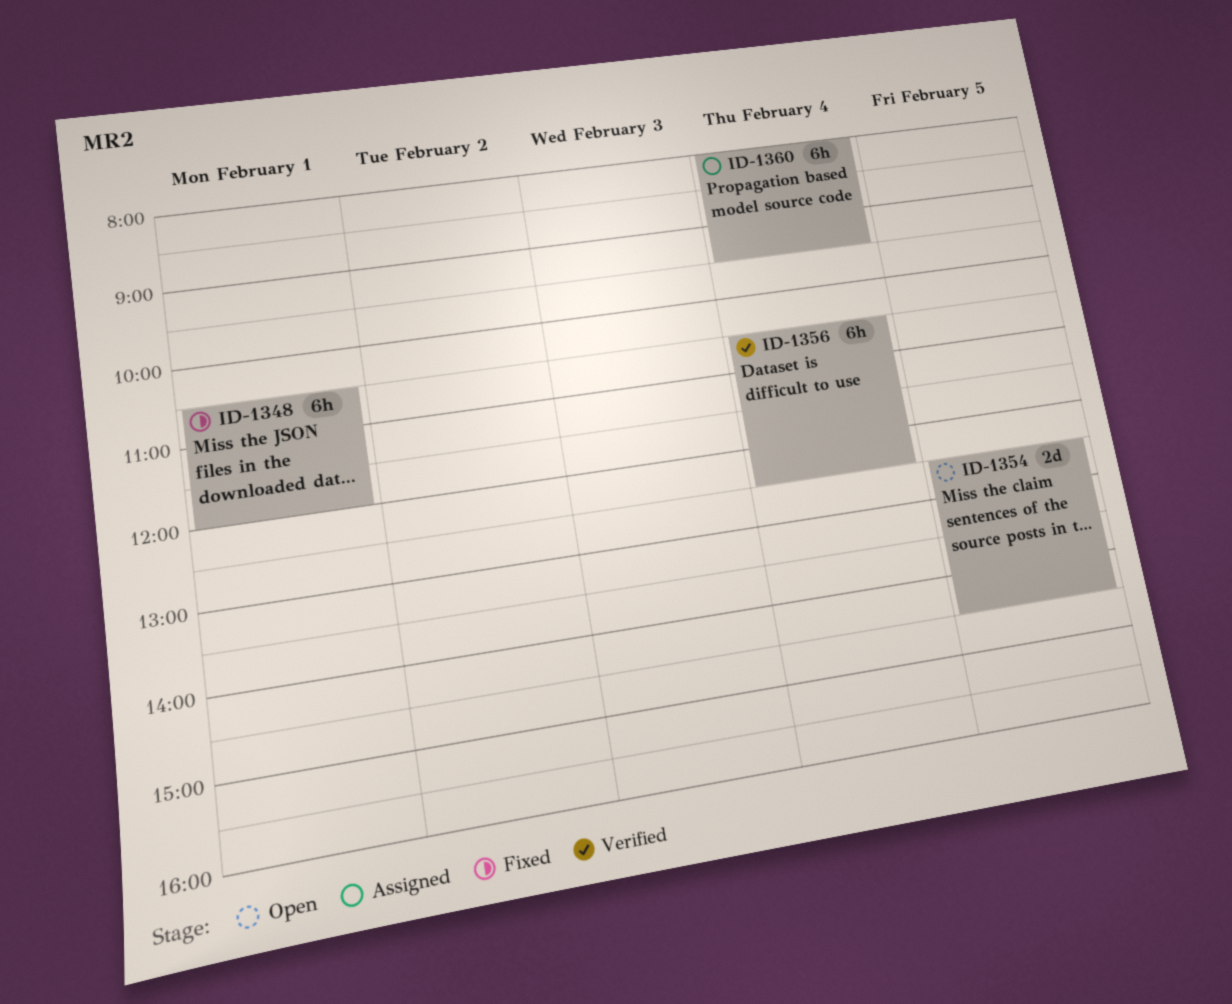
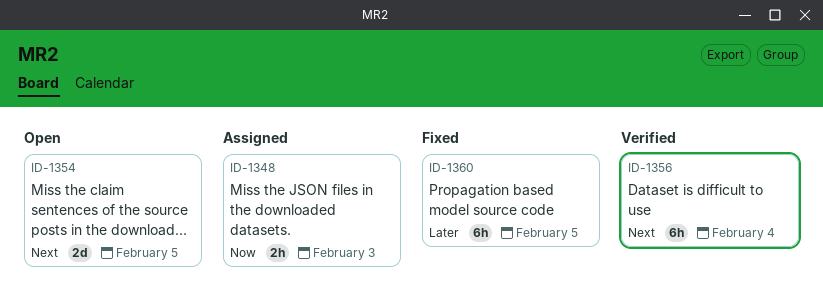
ID-1348, status: Fixed -> Assigned
ID-1348, estimate: 6h -> 2h
ID-1348, day: Feb 1 -> Feb 3
ID-1360, status: Assigned -> Fixed
ID-1360, day: Feb 4 -> Feb 5

